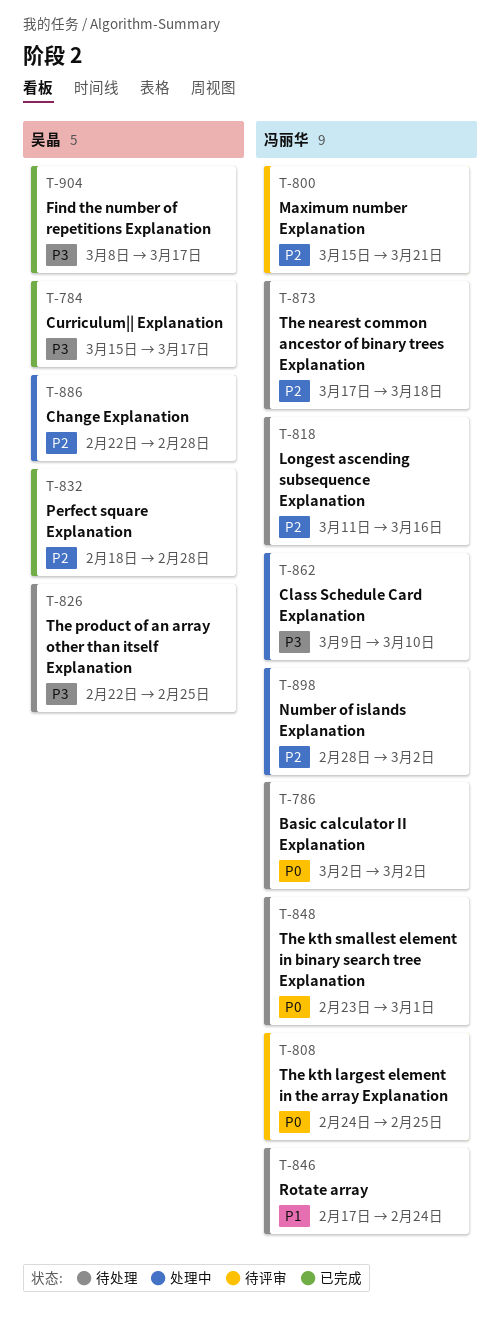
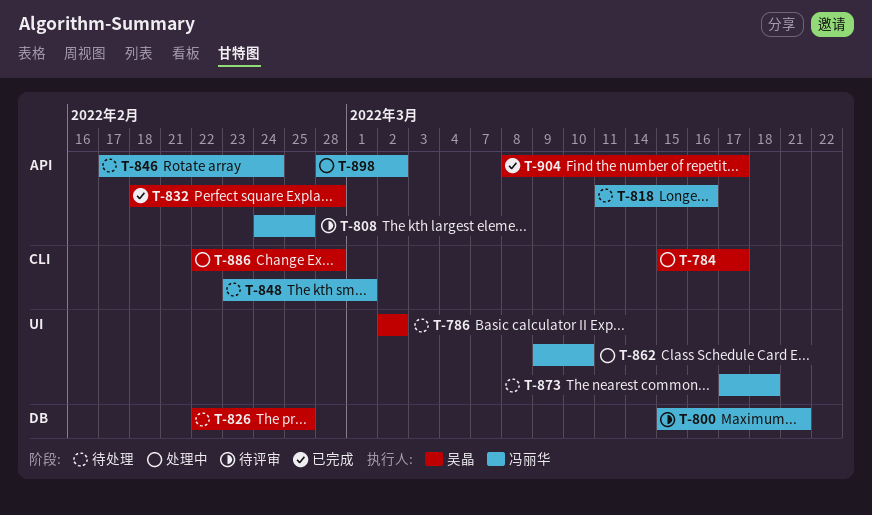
T-784, status: 已完成 -> 处理中
T-786, owner: 冯丽华 -> 吴晶

